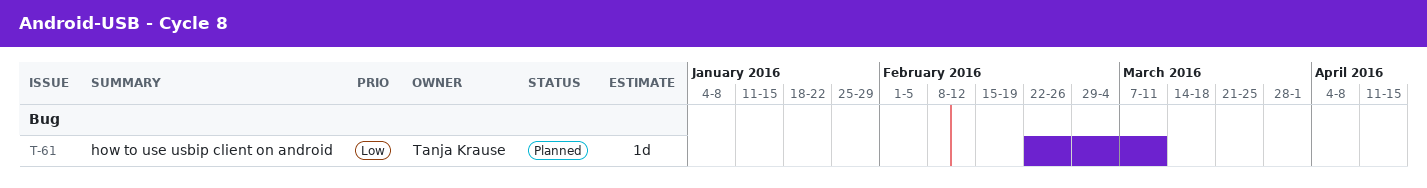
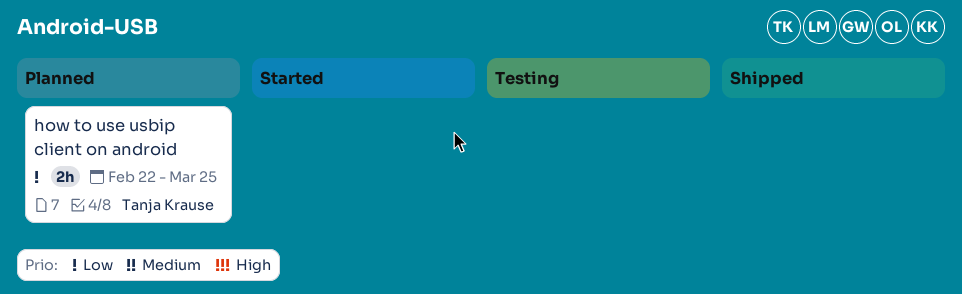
how to use usbip client on android, estimate: 1d -> 2h
how to use usbip client on android, due: Mar 11 -> Mar 25

